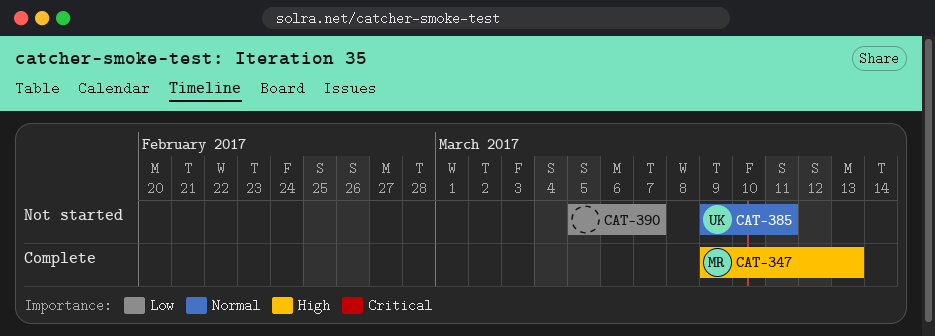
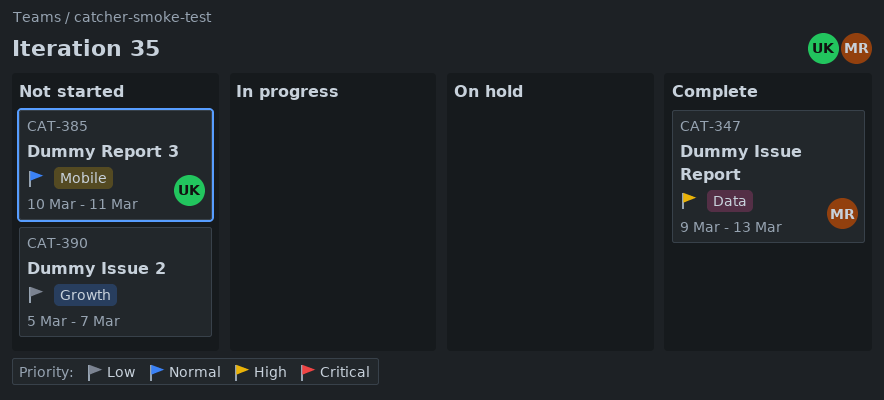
CAT-385, start: Mar 9 -> Mar 10

